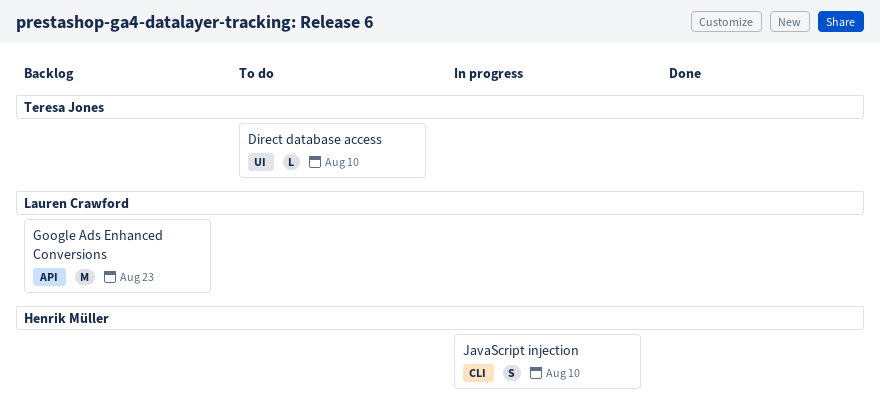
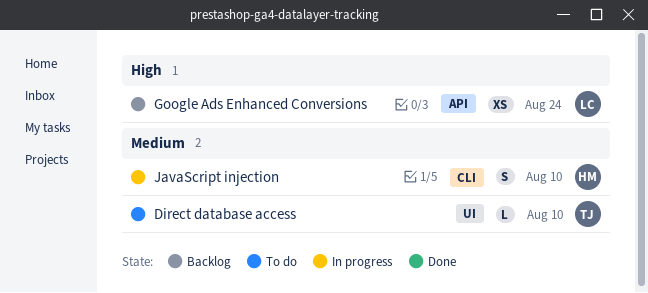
Google Ads Enhanced Conversions, estimate: M -> XS
Google Ads Enhanced Conversions, due: Aug 23 -> Aug 24

